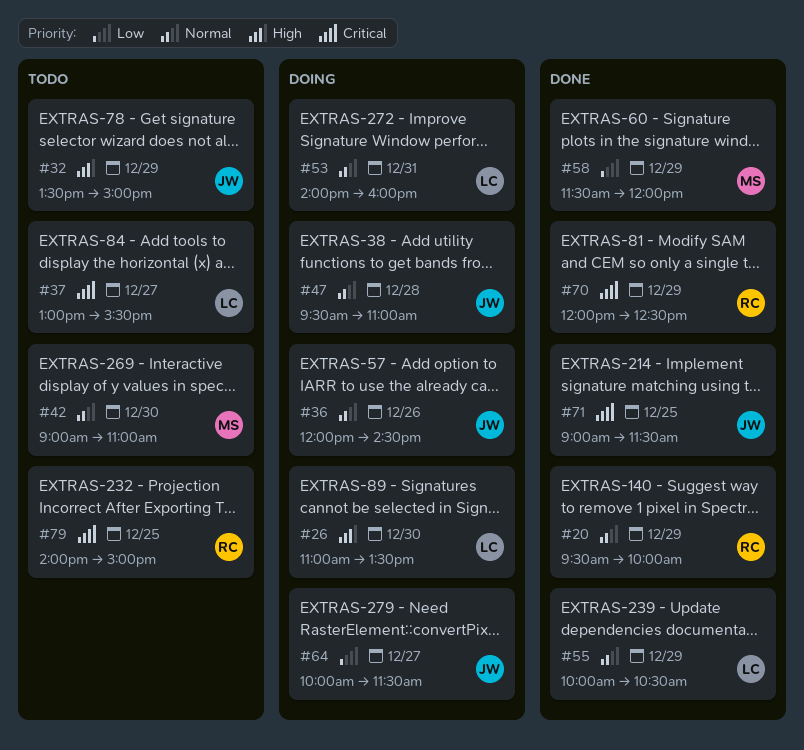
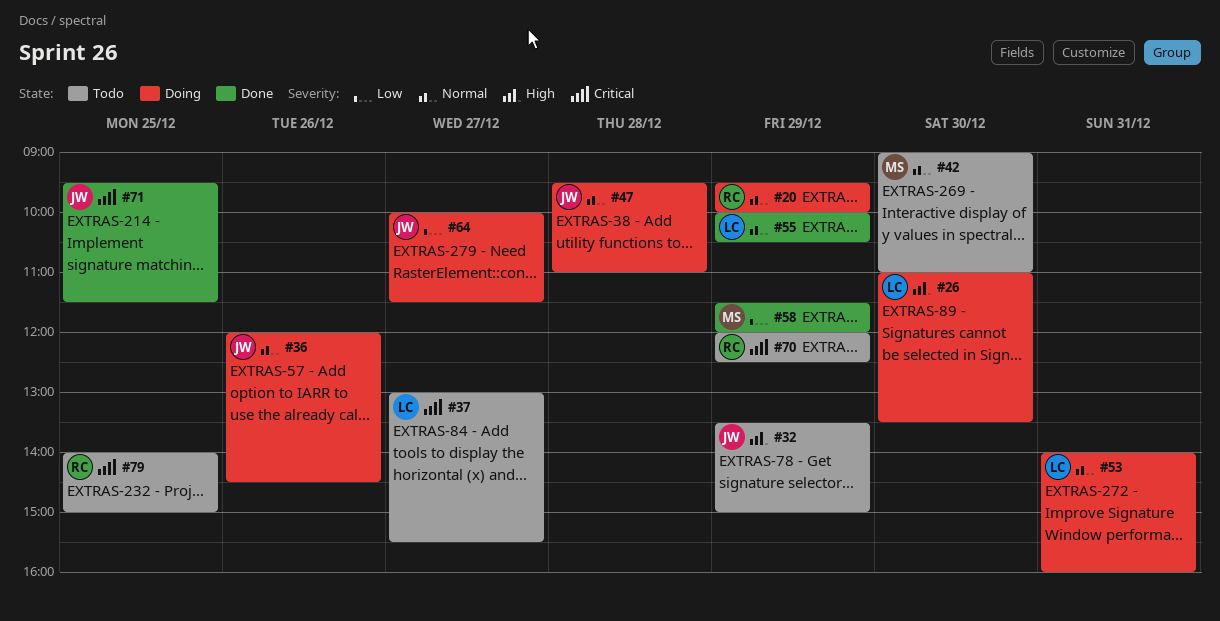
#20, status: Done -> Doing
#70, status: Done -> Todo
#71, begins: 09:00 -> 09:30

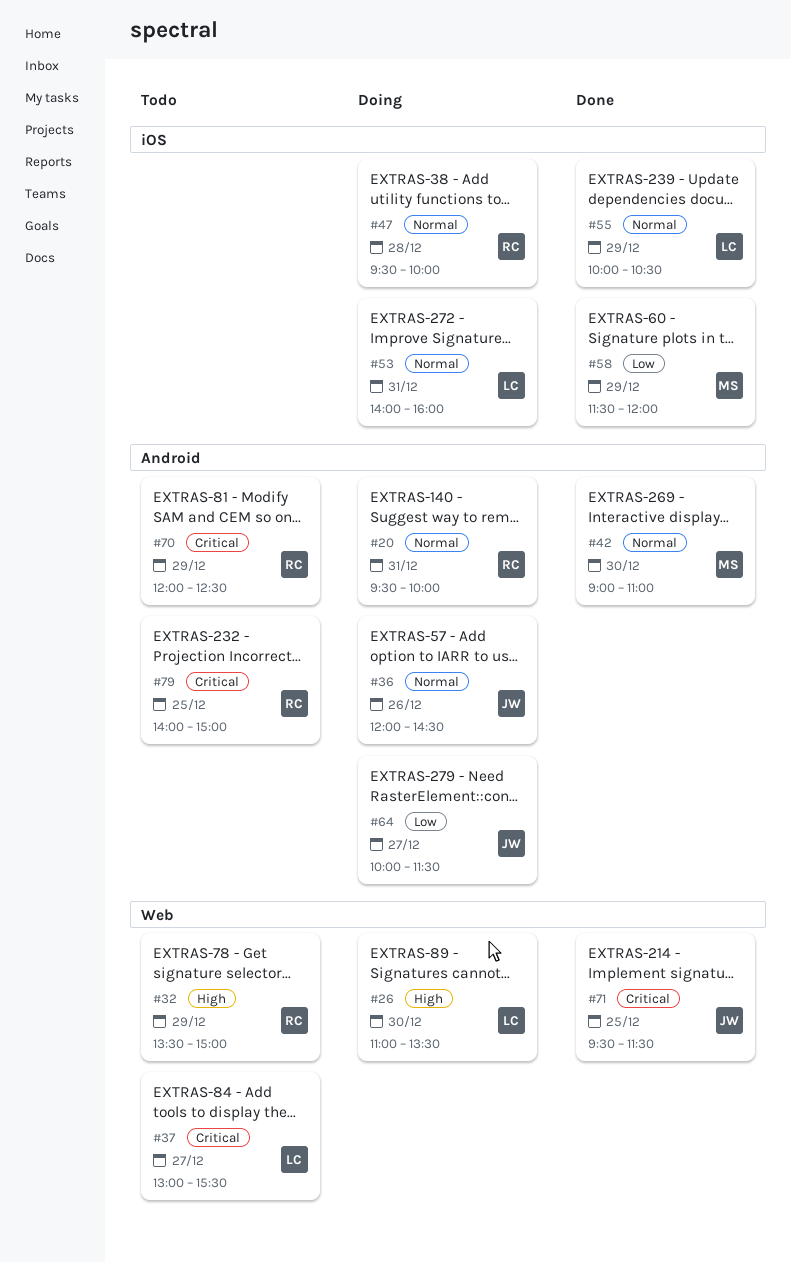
#20, day: Dec 29 -> Dec 31
#32, owner: JW -> RC
#42, status: Todo -> Done
#47, owner: JW -> RC
#47, ends: 11:00 -> 10:00

